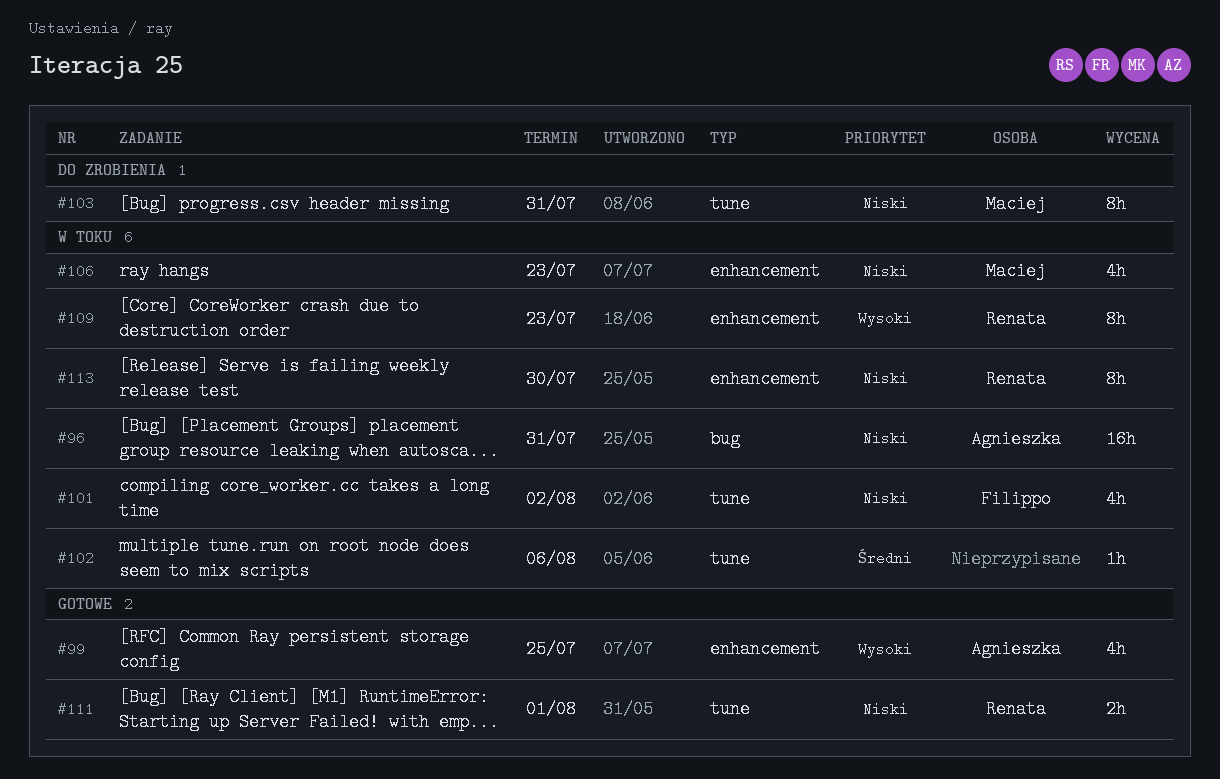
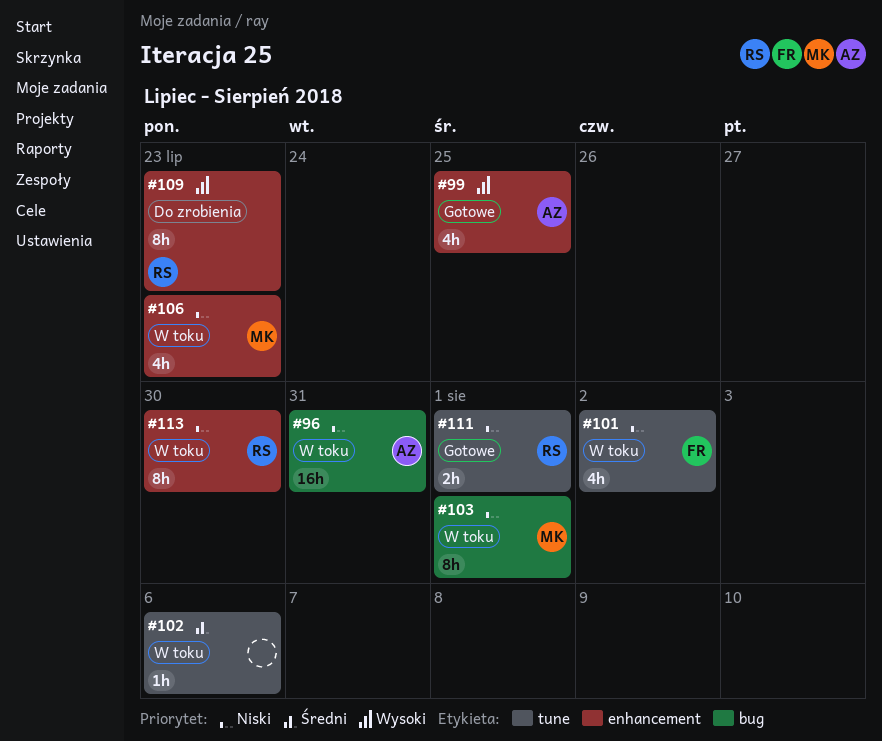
#103, status: Do zrobienia -> W toku
#103, label: tune -> bug
#103, due: Jul 31 -> Aug 1
#109, status: W toku -> Do zrobienia

